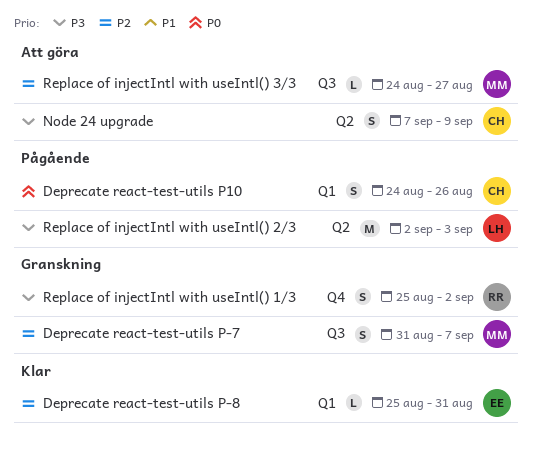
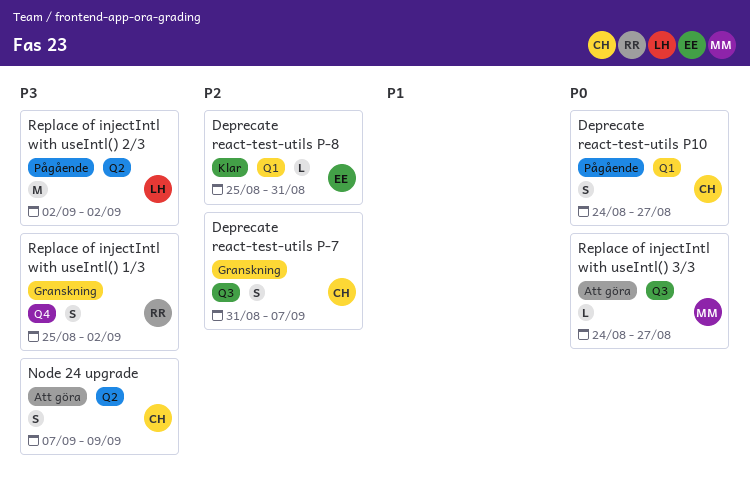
Deprecate react-test-utils P-7, owner: MM -> CH
Deprecate react-test-utils P10, due: Aug 26 -> Aug 27
Replace of injectIntl with useIntl() 2/3, due: Sep 3 -> Sep 2
Replace of injectIntl with useIntl() 3/3, priority: P2 -> P0

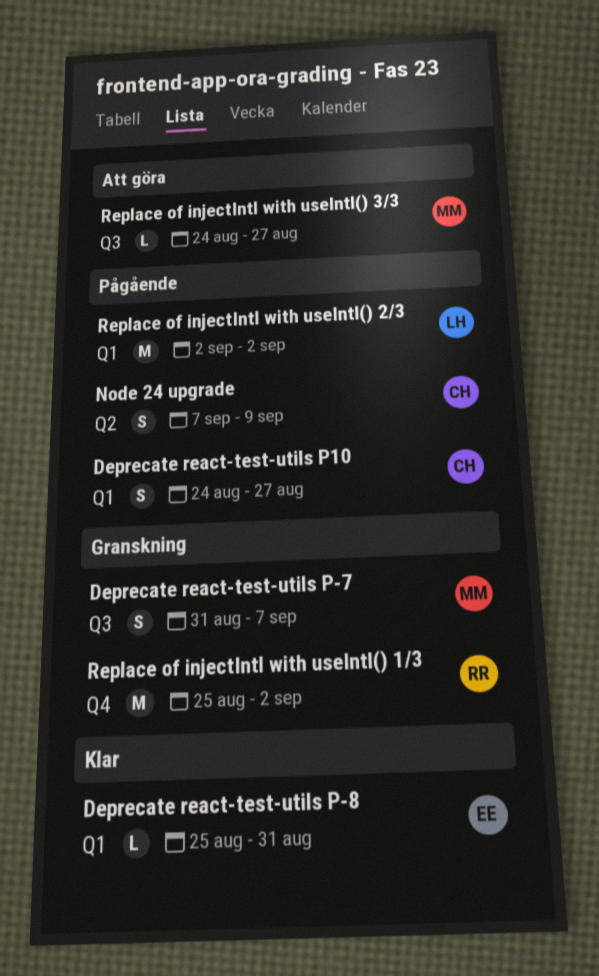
Deprecate react-test-utils P-7, owner: CH -> MM
Node 24 upgrade, status: Att göra -> Pågående
Replace of injectIntl with useIntl() 1/3, estimate: S -> M
Replace of injectIntl with useIntl() 2/3, label: Q2 -> Q1

